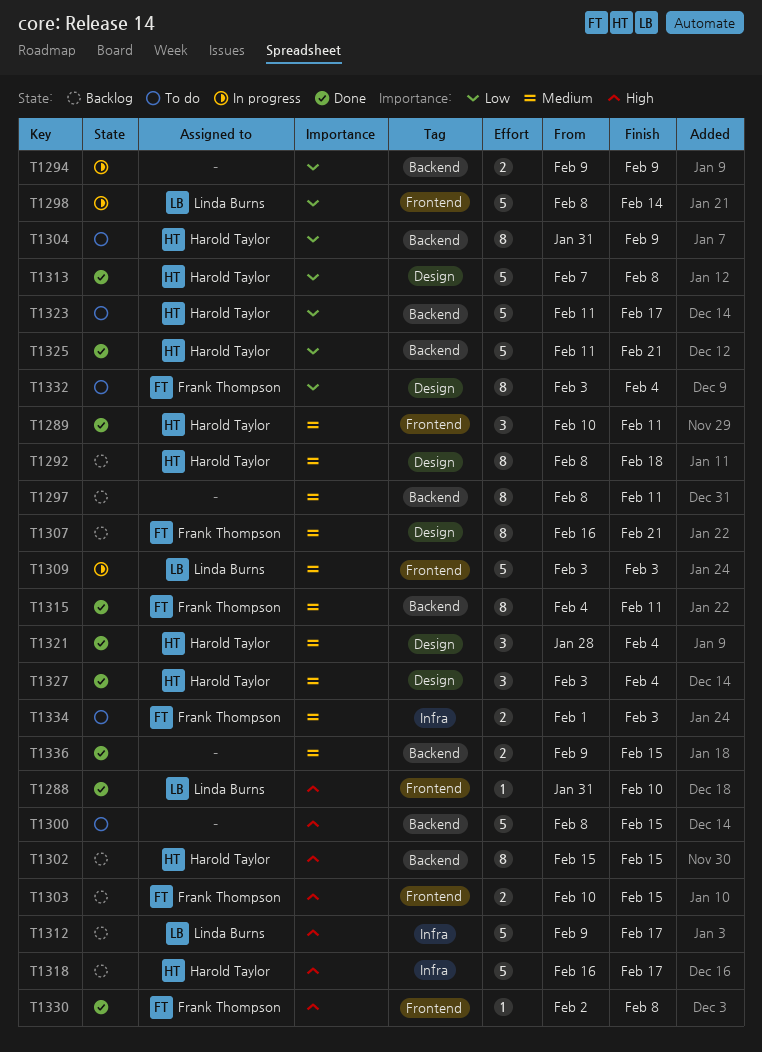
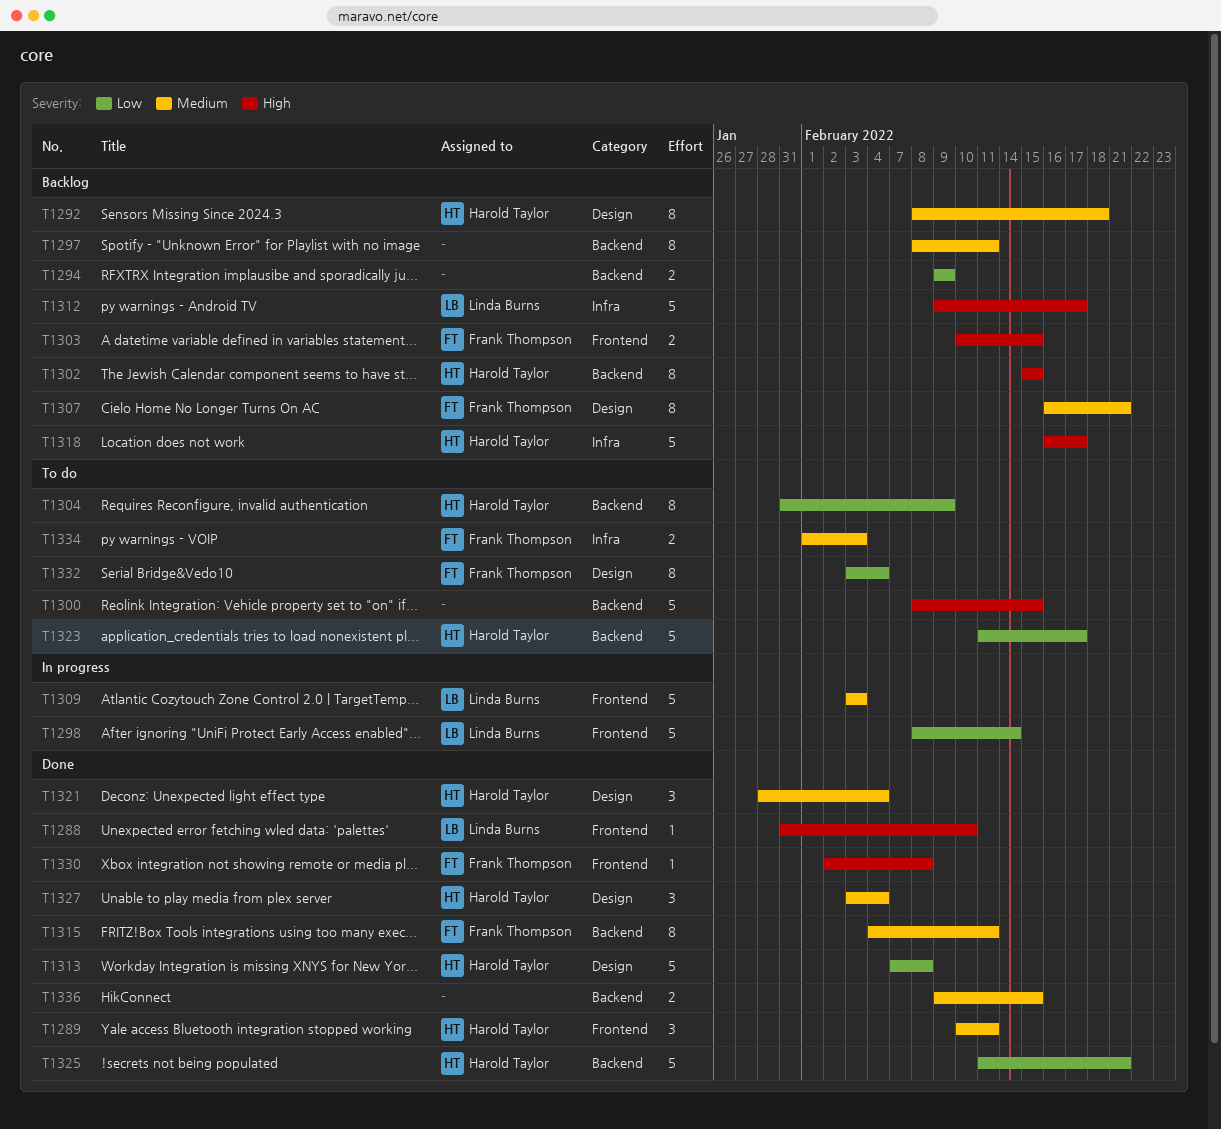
T1294, status: In progress -> Backlog

